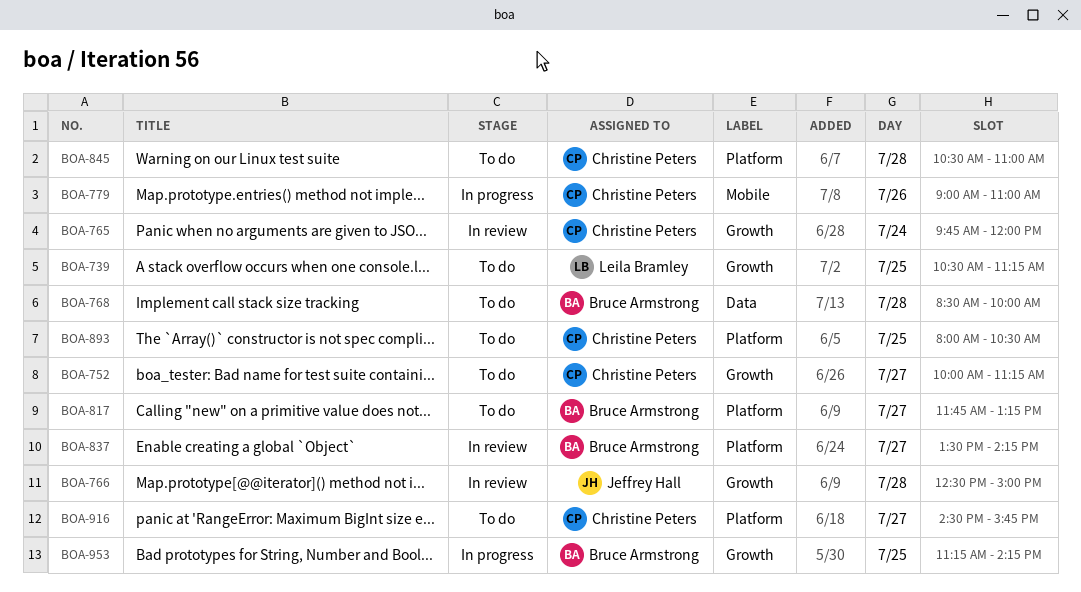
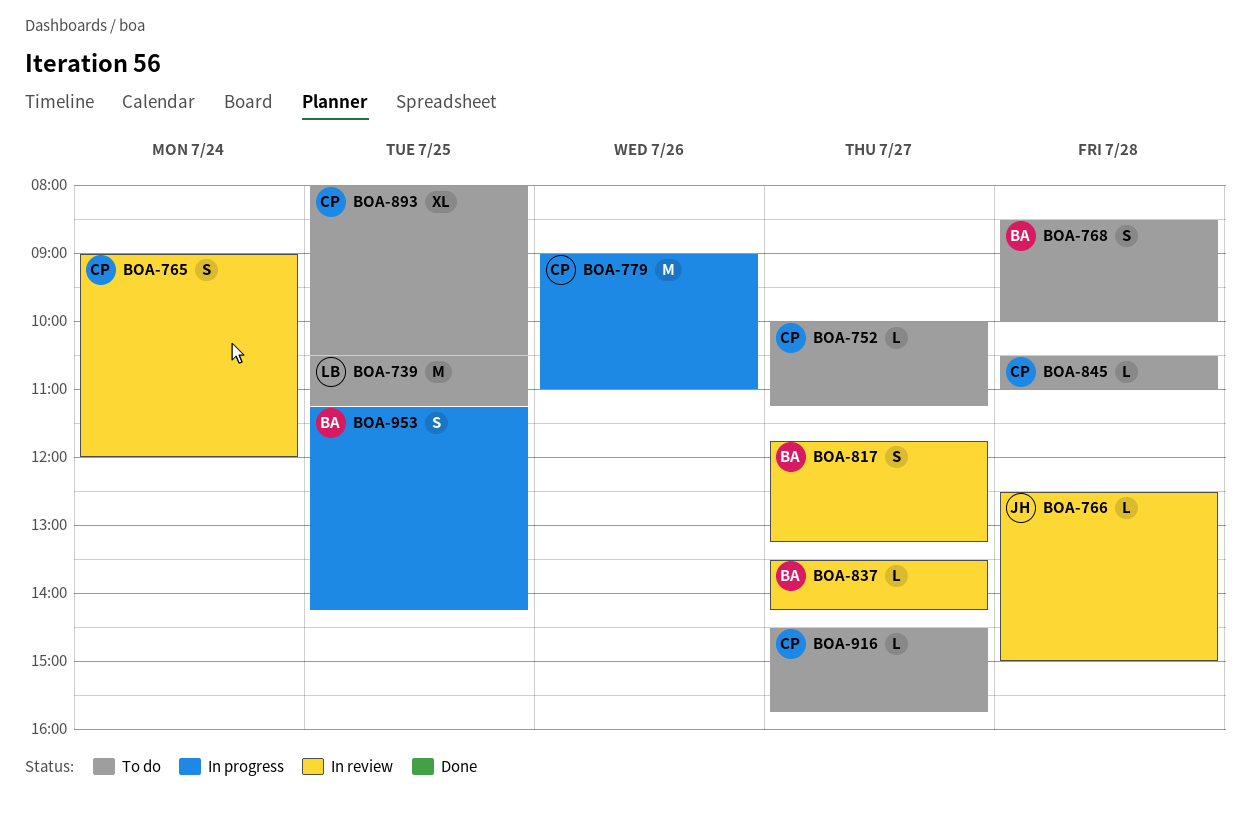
BOA-765, begins: 09:45 -> 09:00
BOA-817, status: To do -> In review

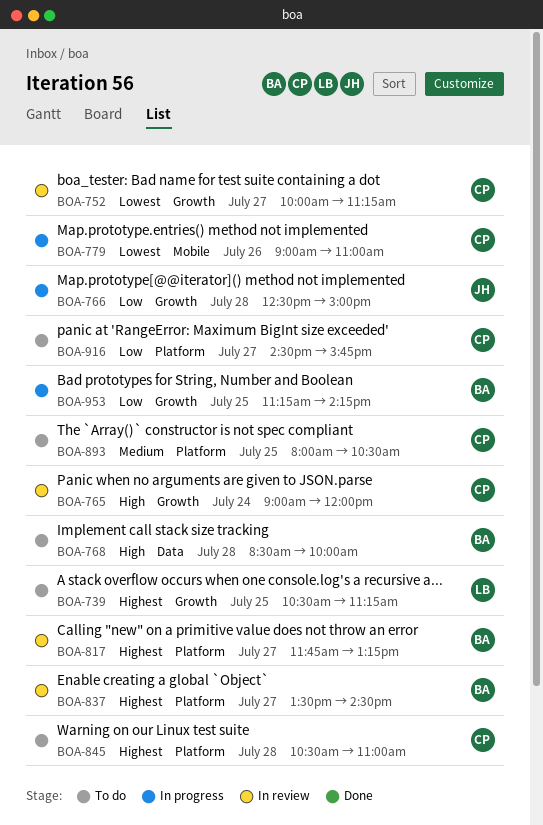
BOA-752, status: To do -> In review
BOA-766, status: In review -> In progress
BOA-837, ends: 14:15 -> 14:30

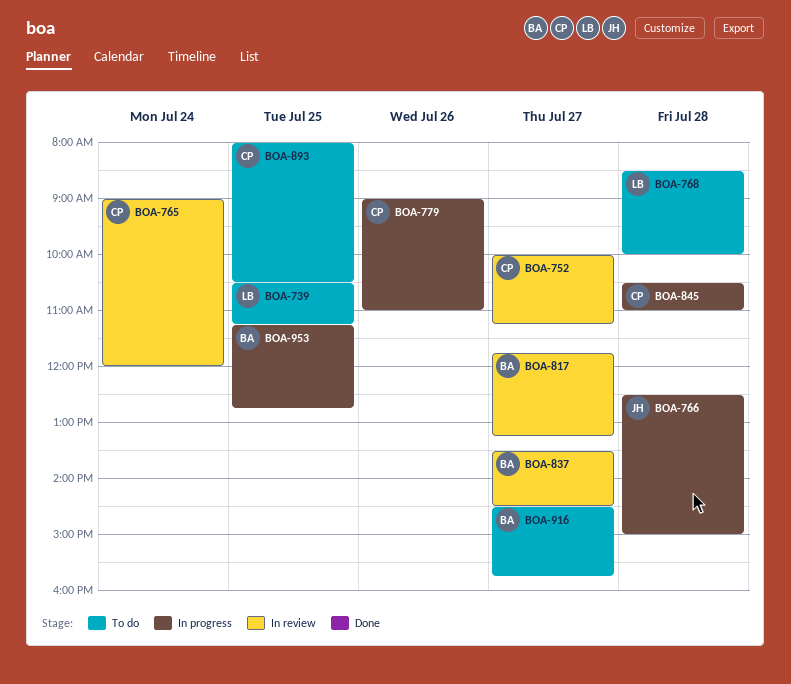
BOA-768, owner: BA -> LB
BOA-845, status: To do -> In progress
BOA-916, owner: CP -> BA
BOA-953, ends: 14:15 -> 12:45

